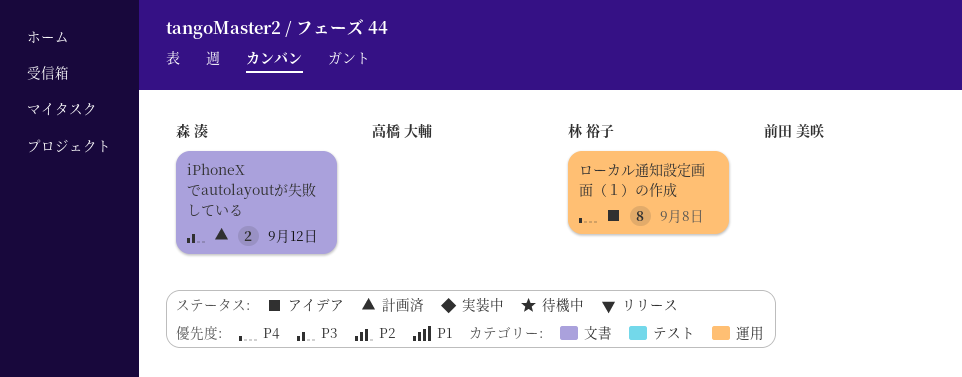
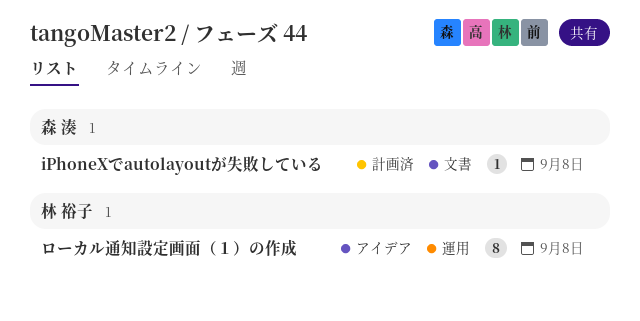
iPhoneXでautolayoutが失敗している, estimate: 2 -> 1
iPhoneXでautolayoutが失敗している, due: Sep 12 -> Sep 8

